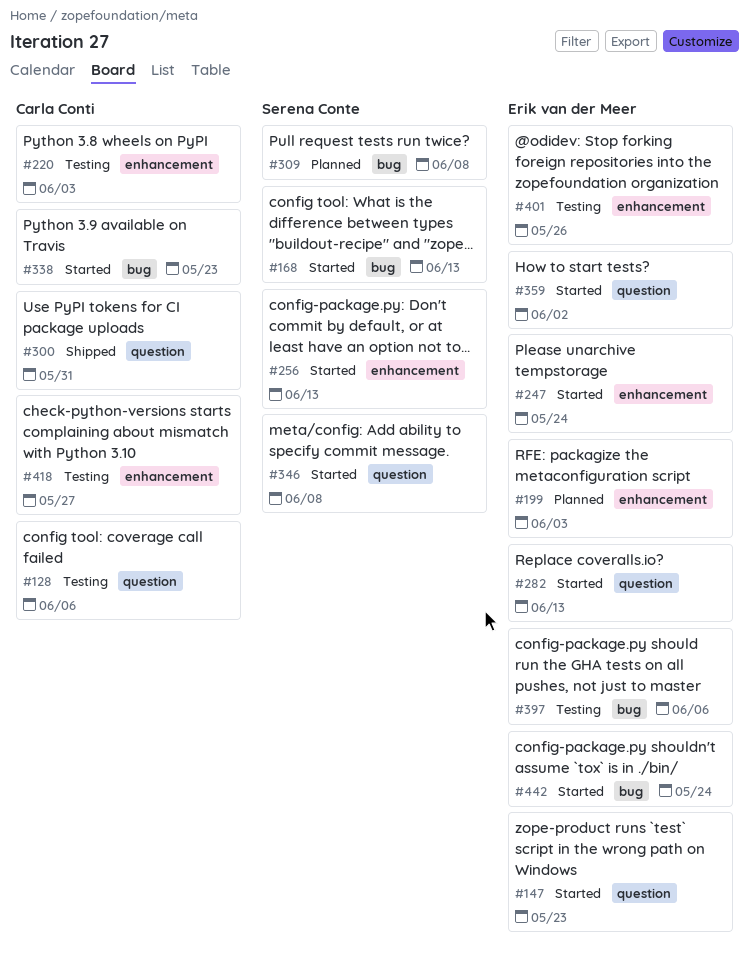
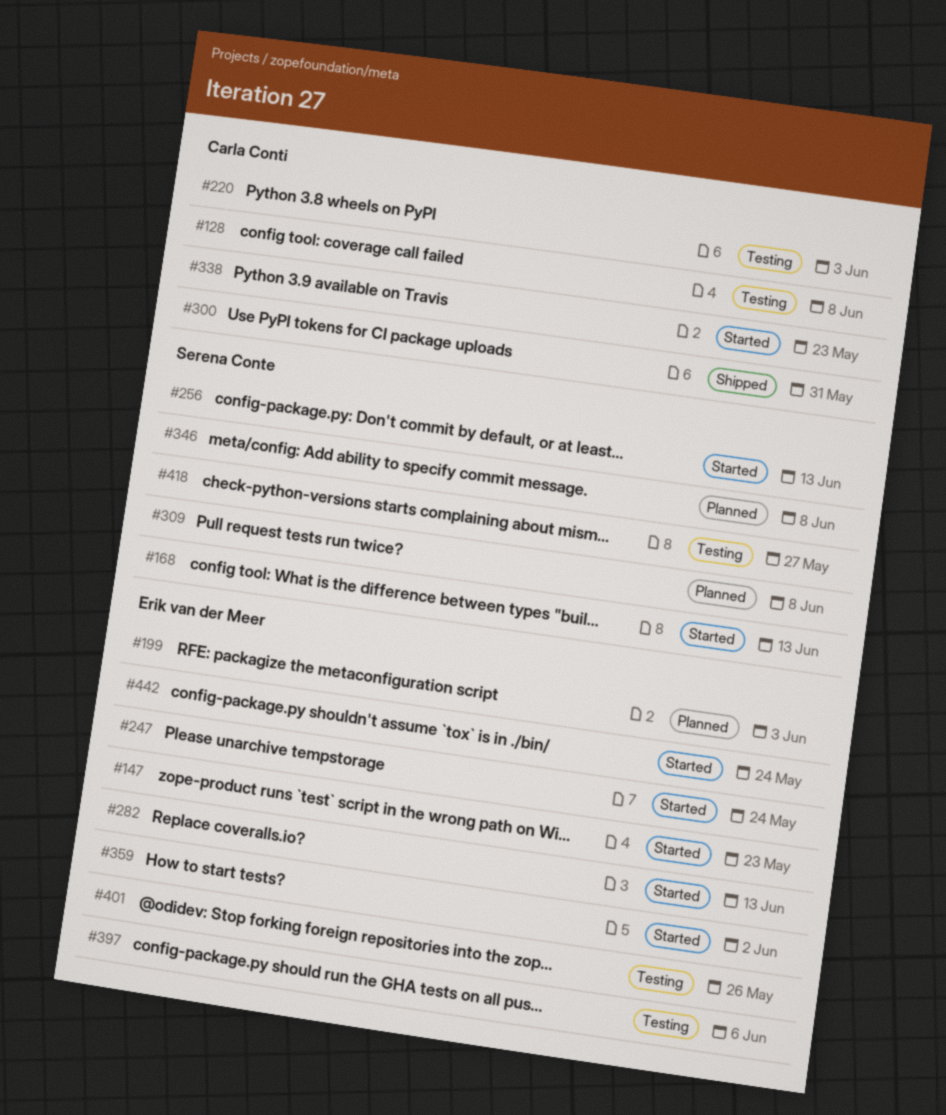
#128, due: Jun 6 -> Jun 8
#346, status: Started -> Planned
#418, owner: Carla Conti -> Serena Conte

